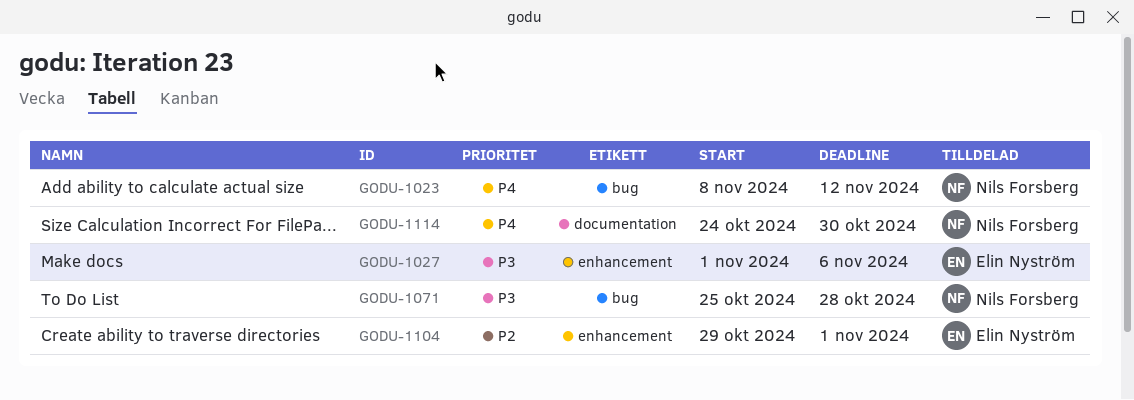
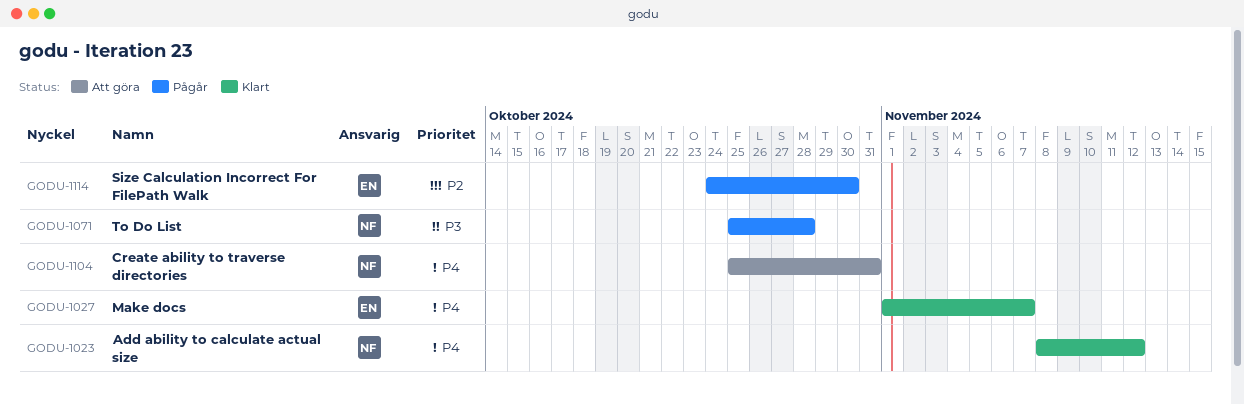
GODU-1027, priority: P3 -> P4
GODU-1027, due: Nov 6 -> Nov 7
GODU-1104, owner: Elin Nyström -> Nils Forsberg
GODU-1104, priority: P2 -> P4
GODU-1104, start: Oct 29 -> Oct 25
GODU-1104, due: Nov 1 -> Oct 31
GODU-1114, owner: Nils Forsberg -> Elin Nyström
GODU-1114, priority: P4 -> P2

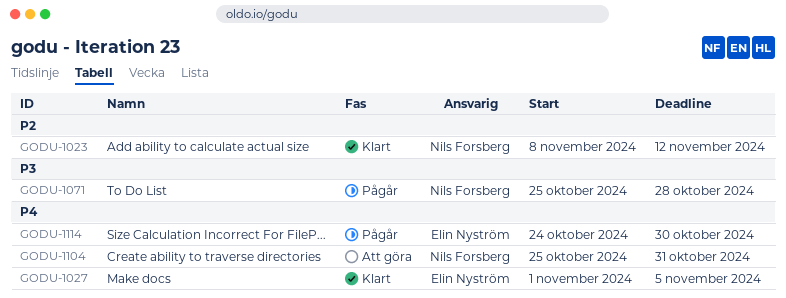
GODU-1023, priority: P4 -> P2
GODU-1027, due: Nov 7 -> Nov 5
GODU-1114, priority: P2 -> P4

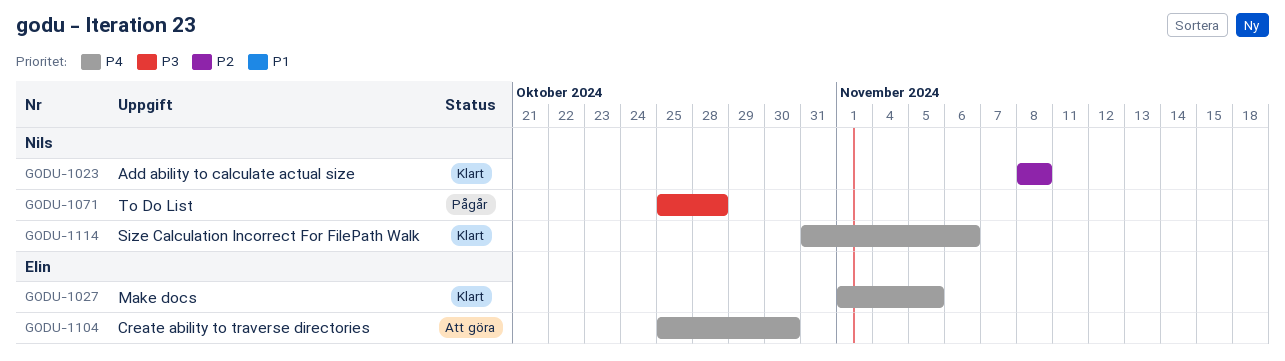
GODU-1023, due: Nov 12 -> Nov 8
GODU-1104, owner: Nils Forsberg -> Elin Nyström
GODU-1104, due: Oct 31 -> Oct 30
GODU-1114, status: Pågår -> Klart
GODU-1114, owner: Elin Nyström -> Nils Forsberg
GODU-1114, start: Oct 24 -> Oct 31
GODU-1114, due: Oct 30 -> Nov 6

